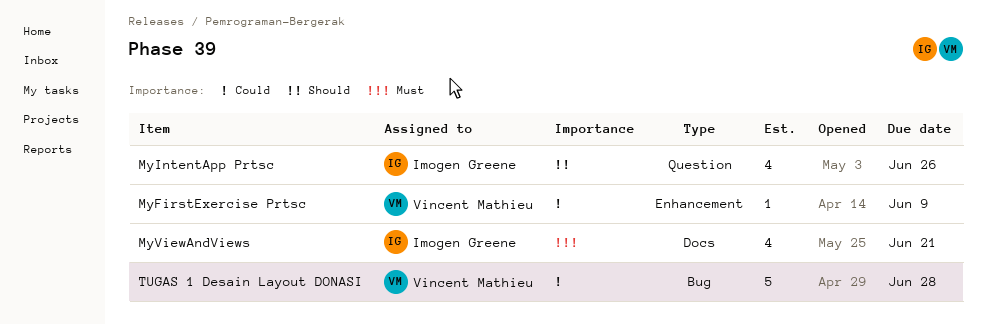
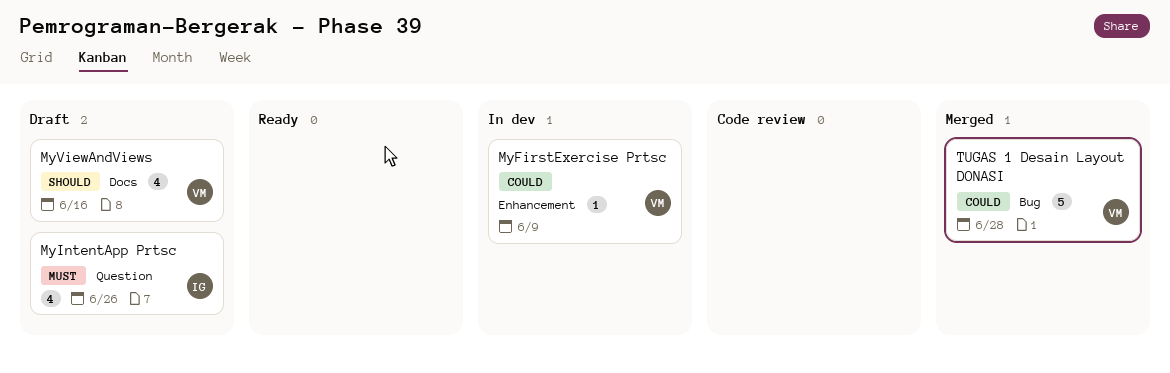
MyIntentApp Prtsc, priority: Should -> Must
MyViewAndViews, owner: Imogen Greene -> Vincent Mathieu
MyViewAndViews, priority: Must -> Should
MyViewAndViews, due: Jun 21 -> Jun 16

